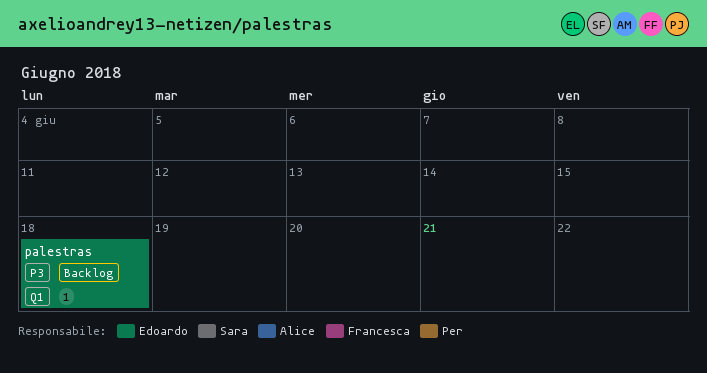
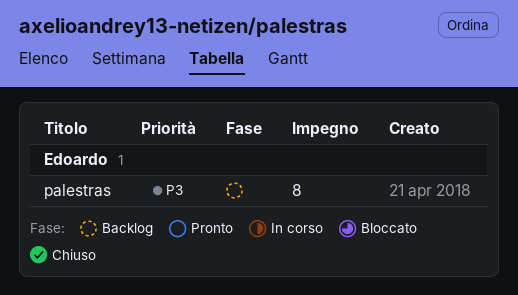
palestras, estimate: 1 -> 8

